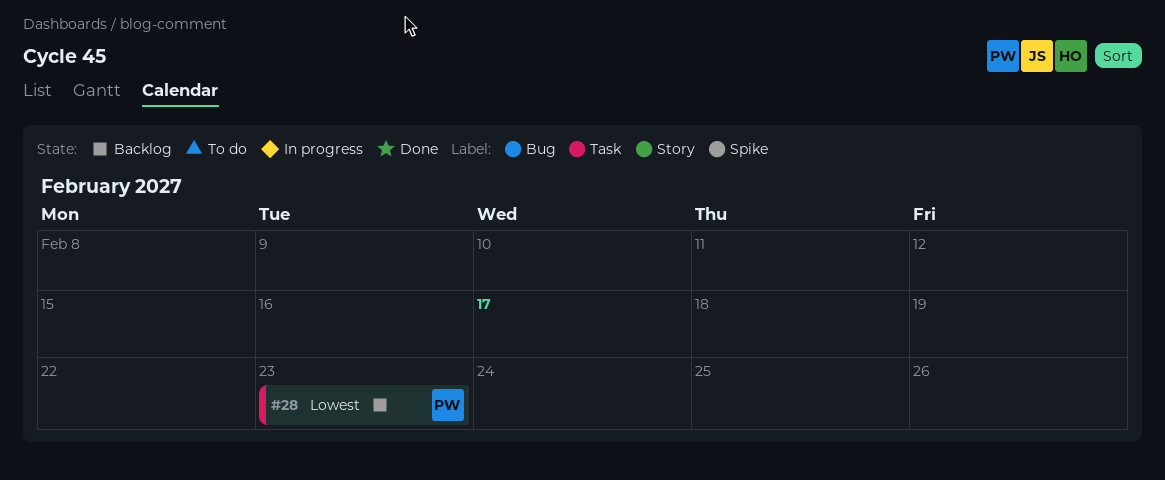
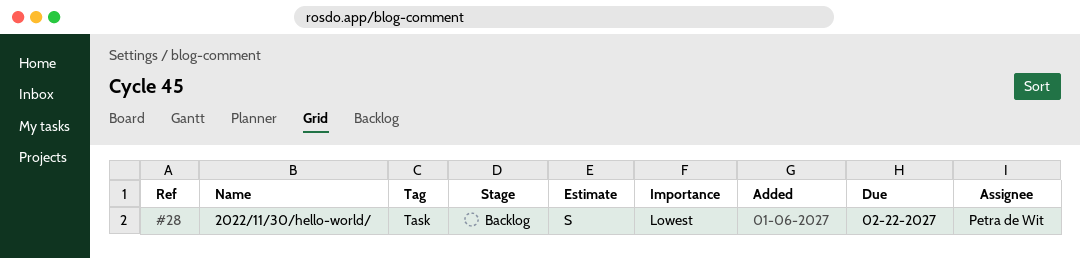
#28, due: Feb 23 -> Feb 22

